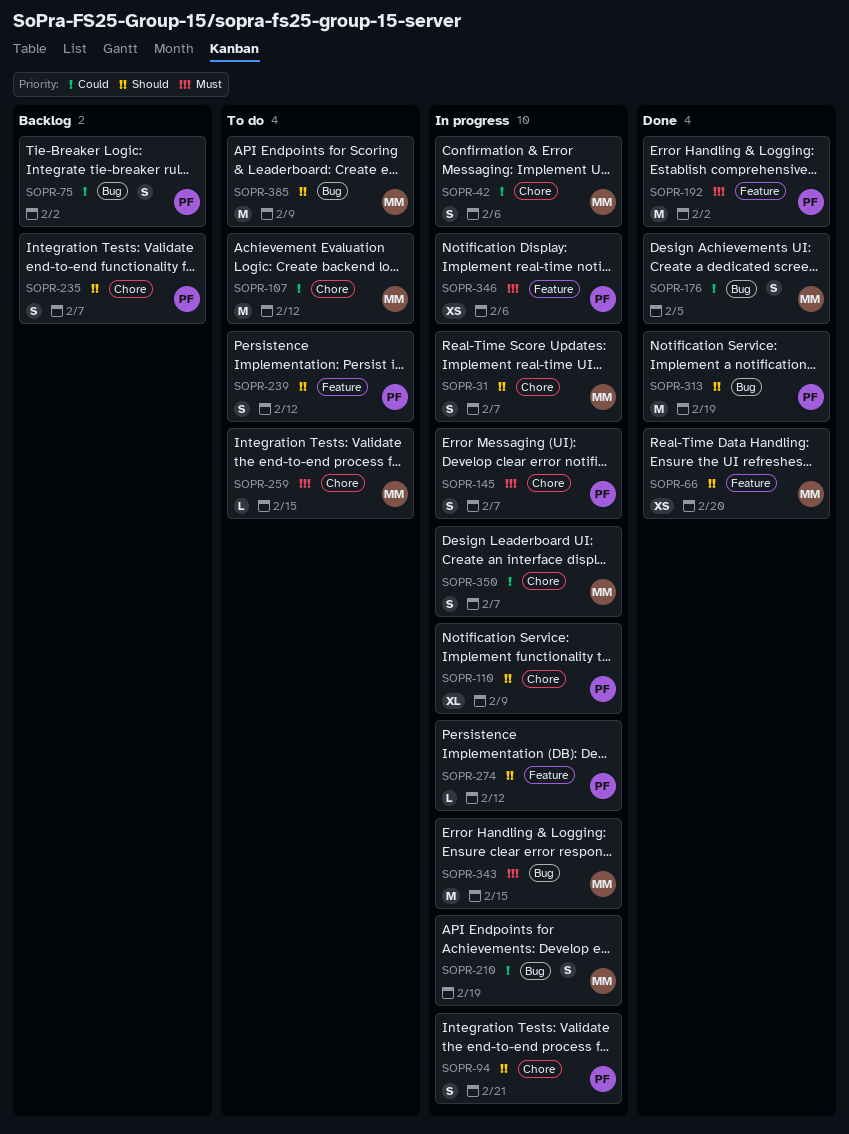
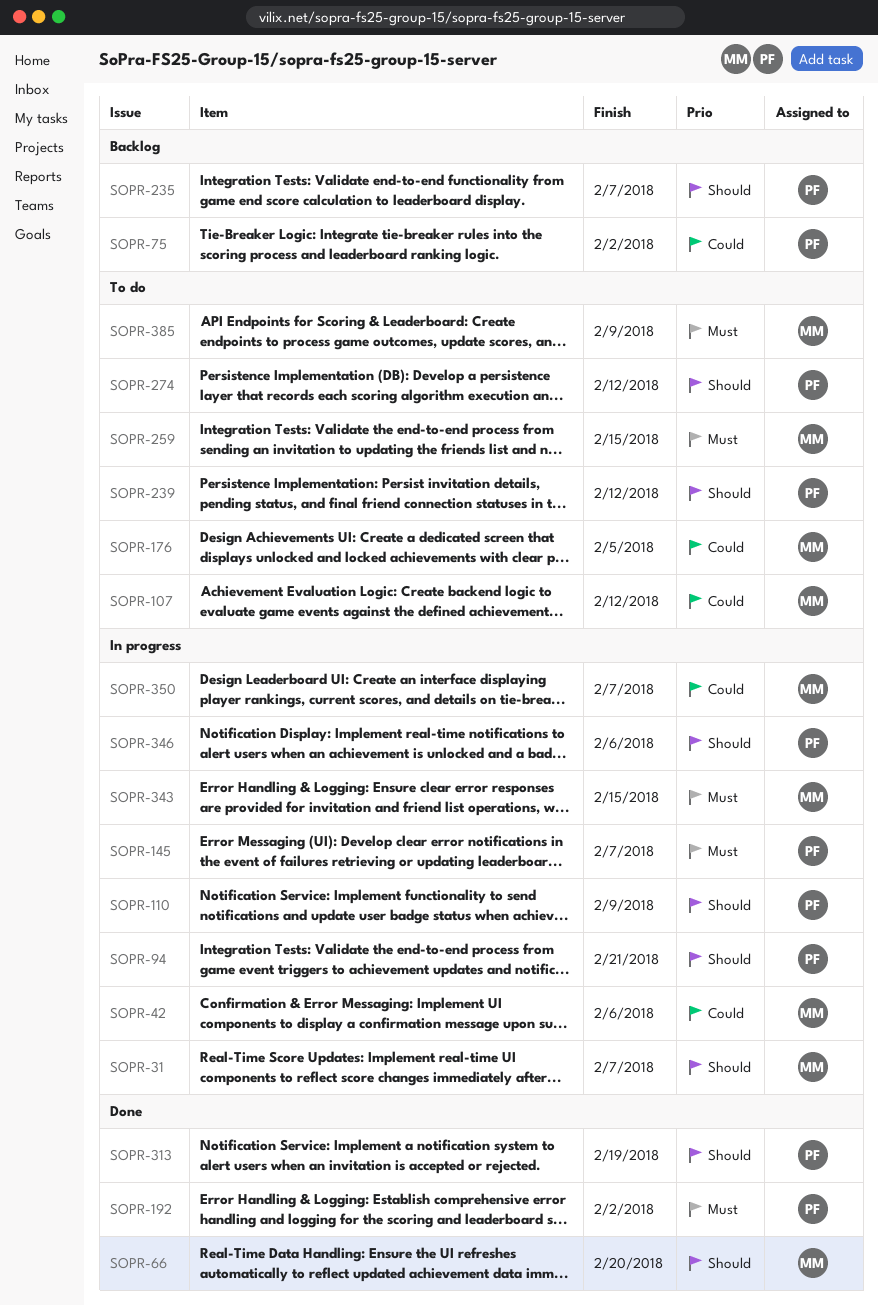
SOPR-176, status: Done -> To do
SOPR-210: present -> none
SOPR-274, status: In progress -> To do
SOPR-346, priority: Must -> Should
SOPR-385, priority: Should -> Must

